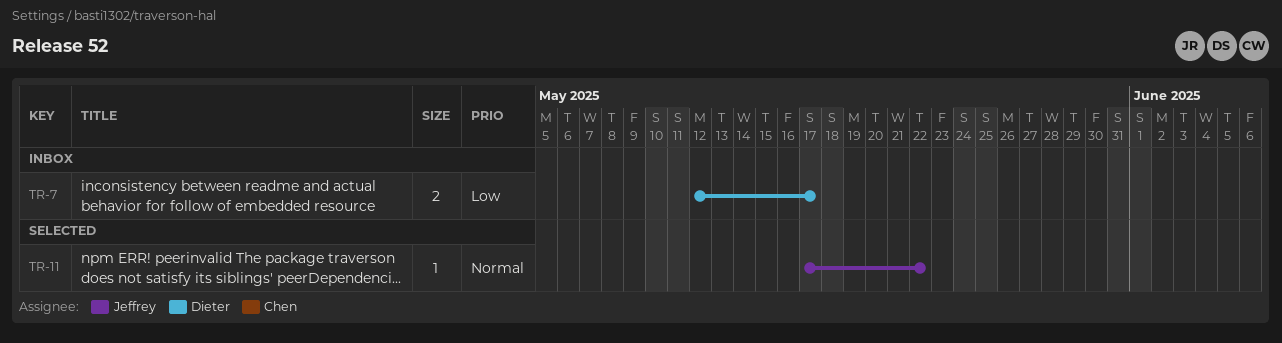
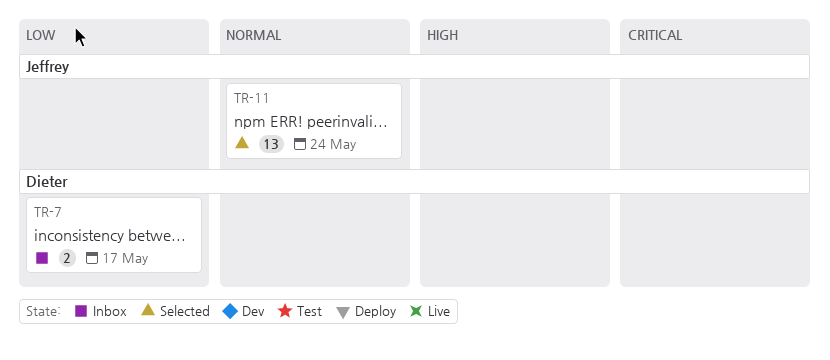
TR-11, estimate: 1 -> 13
TR-11, due: May 22 -> May 24

